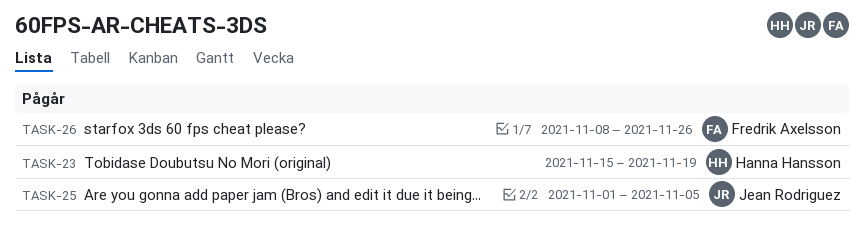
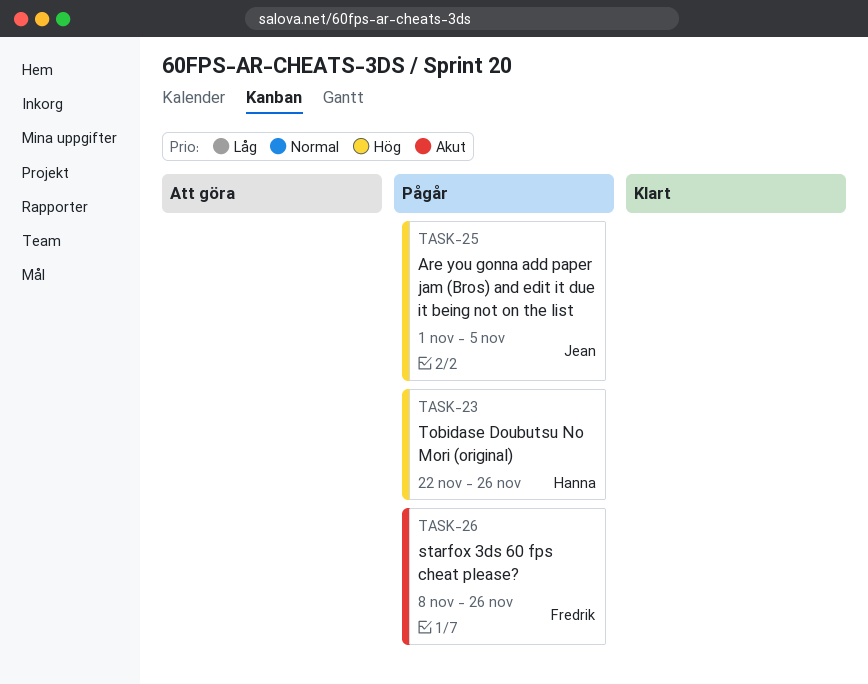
TASK-23, start: Nov 15 -> Nov 22
TASK-23, due: Nov 19 -> Nov 26

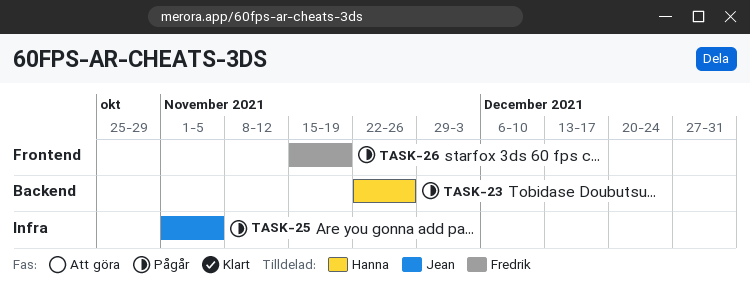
TASK-26, start: Nov 8 -> Nov 15
TASK-26, due: Nov 26 -> Nov 19

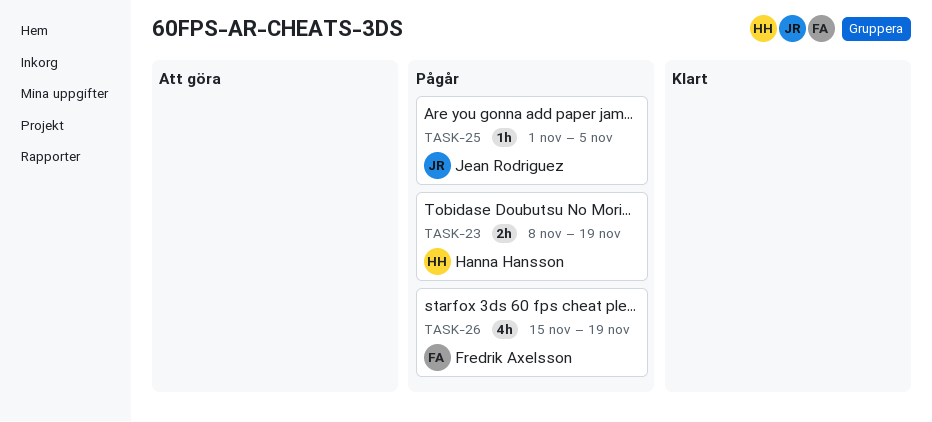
TASK-23, start: Nov 22 -> Nov 8
TASK-23, due: Nov 26 -> Nov 19

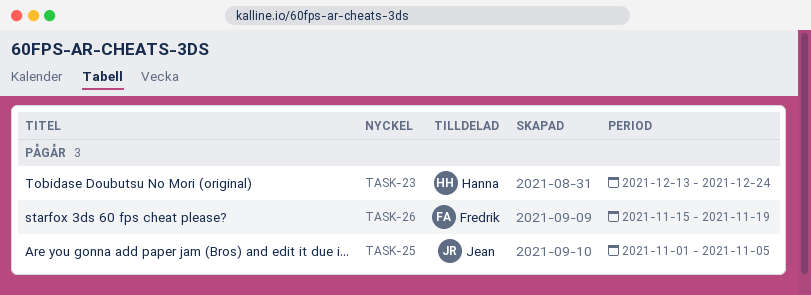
TASK-23, start: Nov 8 -> Dec 13
TASK-23, due: Nov 19 -> Dec 24

